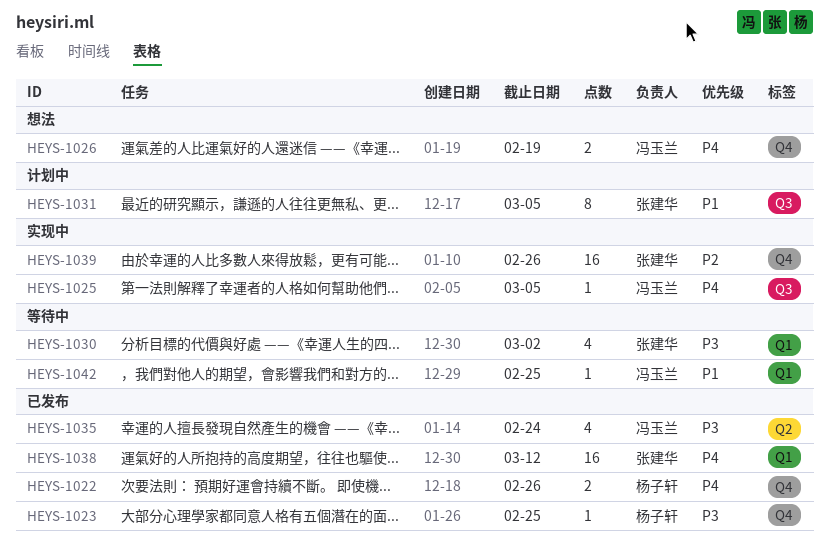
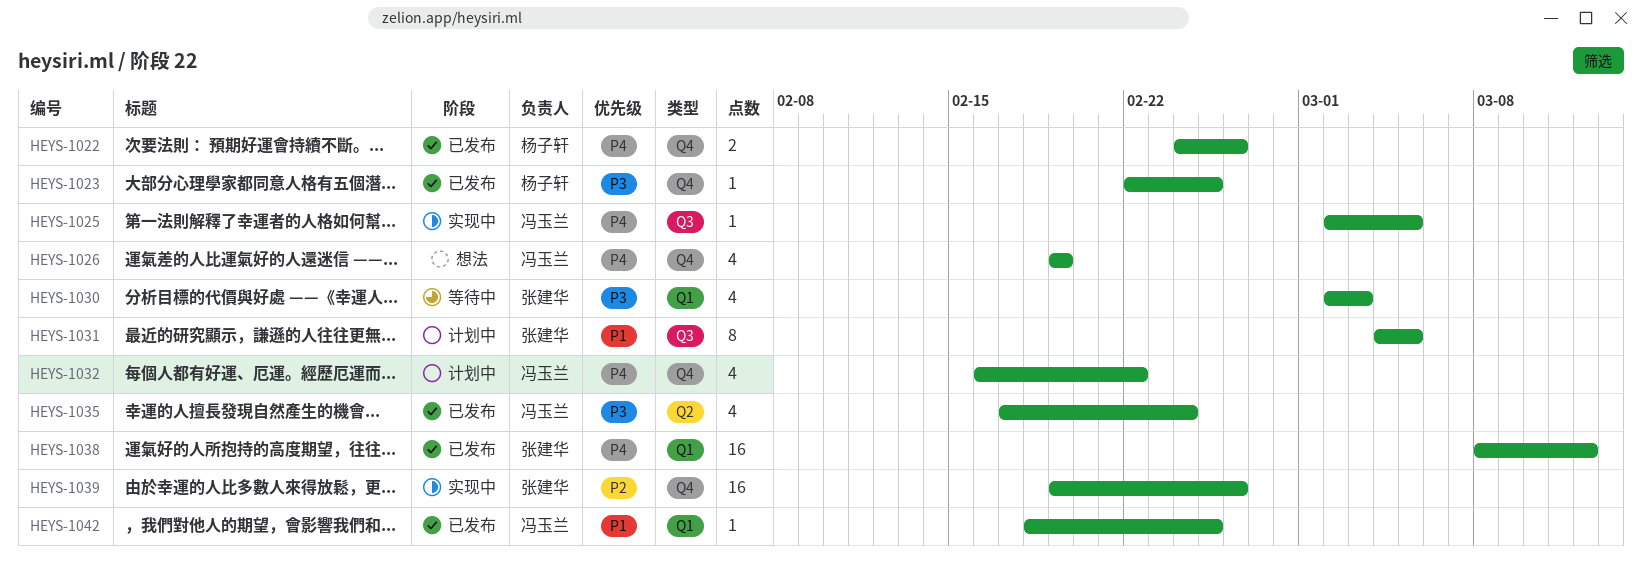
HEYS-1026, estimate: 2 -> 4
HEYS-1030, due: Mar 2 -> Mar 3
HEYS-1032: none -> present
HEYS-1042, status: 等待中 -> 已发布

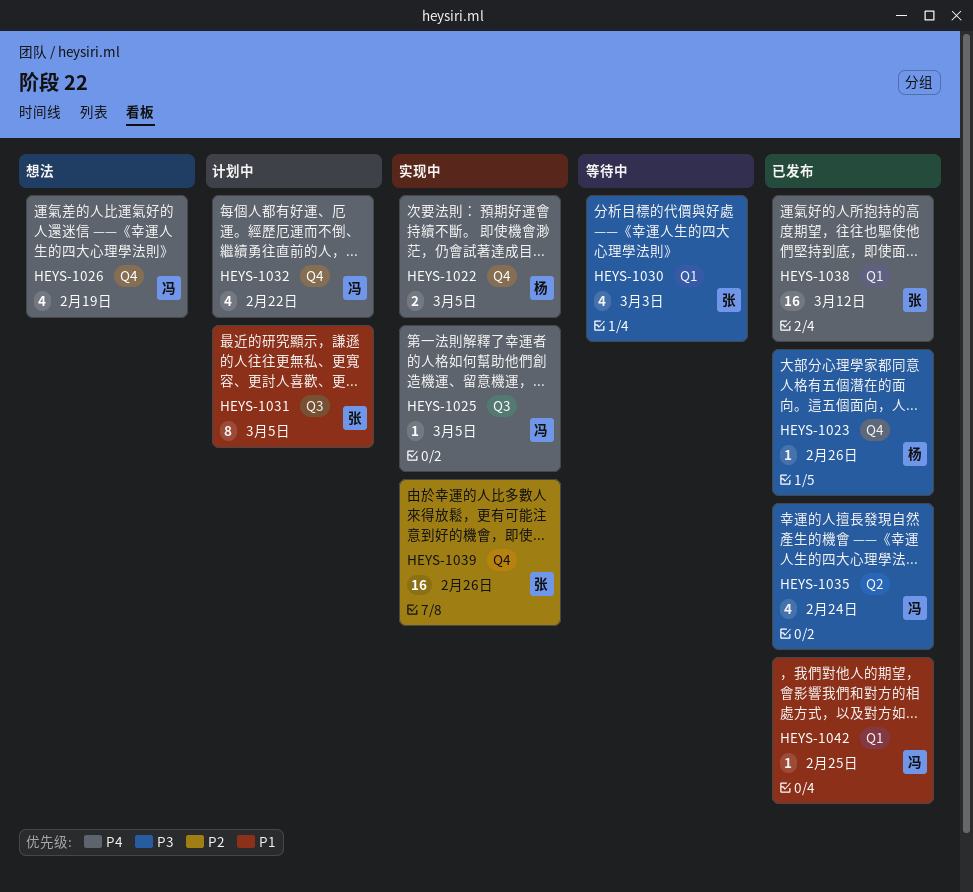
HEYS-1022, status: 已发布 -> 实现中
HEYS-1022, due: Feb 26 -> Mar 5
HEYS-1023, due: Feb 25 -> Feb 26

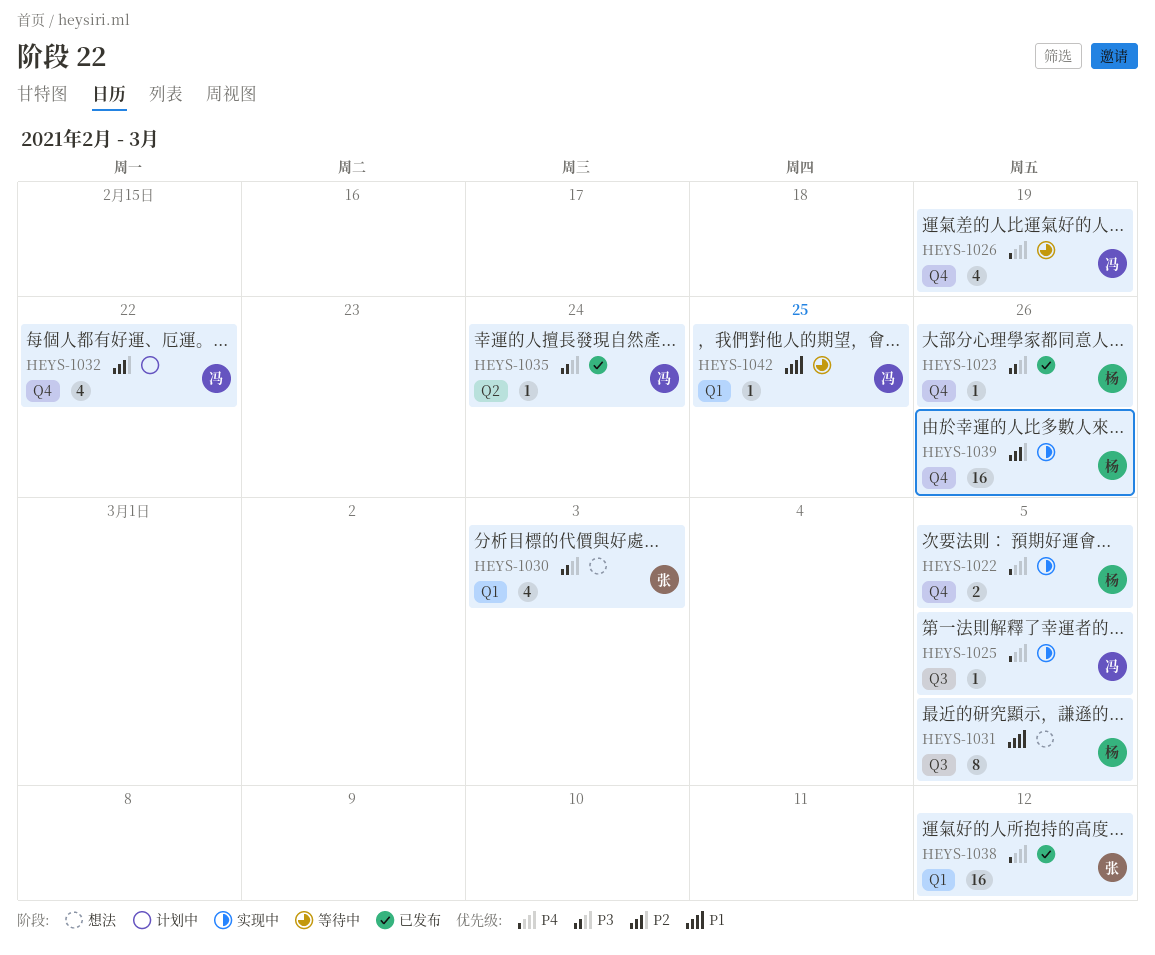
HEYS-1026, status: 想法 -> 等待中
HEYS-1030, status: 等待中 -> 想法
HEYS-1031, status: 计划中 -> 想法
HEYS-1031, owner: 张 -> 杨
HEYS-1032, priority: P4 -> P2
HEYS-1035, estimate: 4 -> 1
HEYS-1039, owner: 张 -> 杨
HEYS-1042, status: 已发布 -> 等待中

